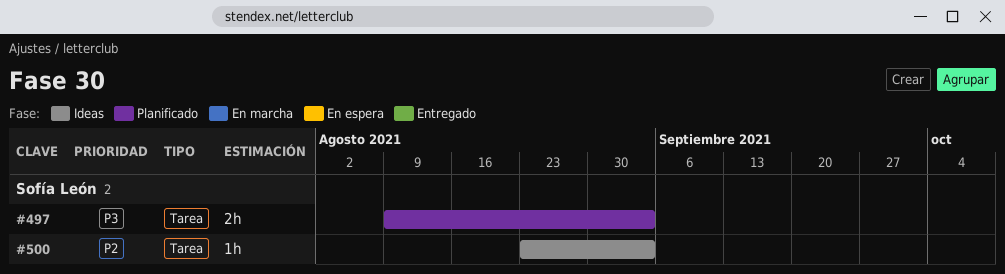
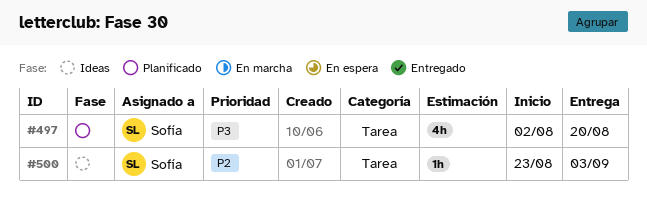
#497, estimate: 2h -> 4h
#497, start: Aug 9 -> Aug 2
#497, due: Sep 3 -> Aug 20

